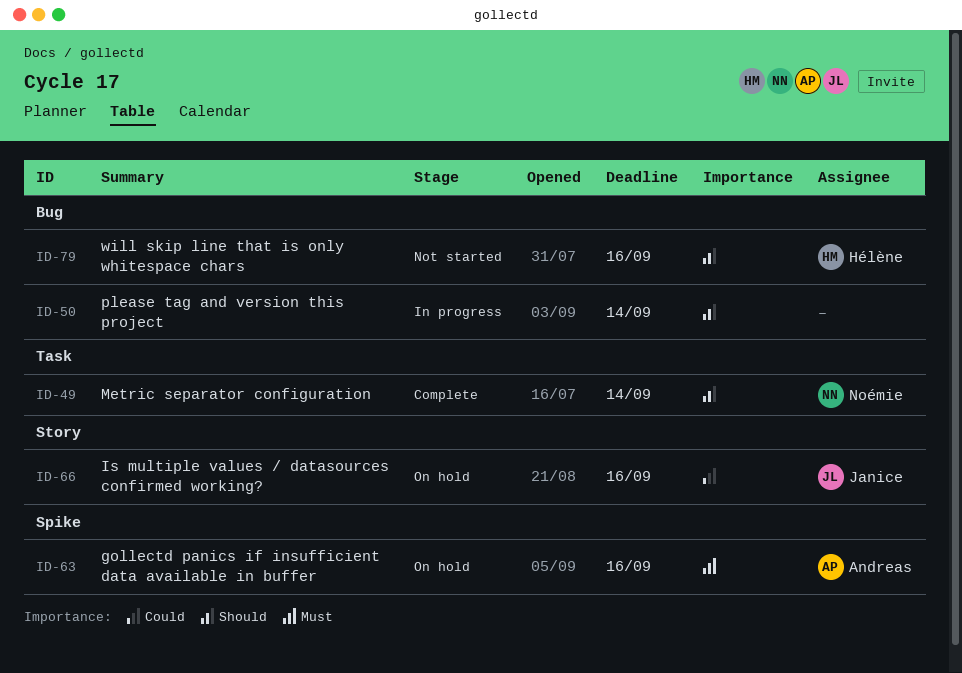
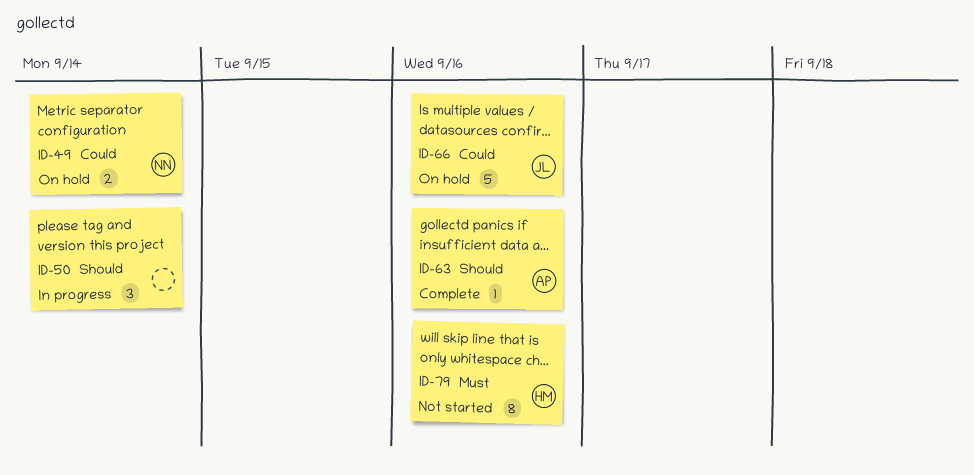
ID-49, status: Complete -> On hold
ID-49, priority: Should -> Could
ID-63, status: On hold -> Complete
ID-63, priority: Must -> Should
ID-79, priority: Should -> Must

